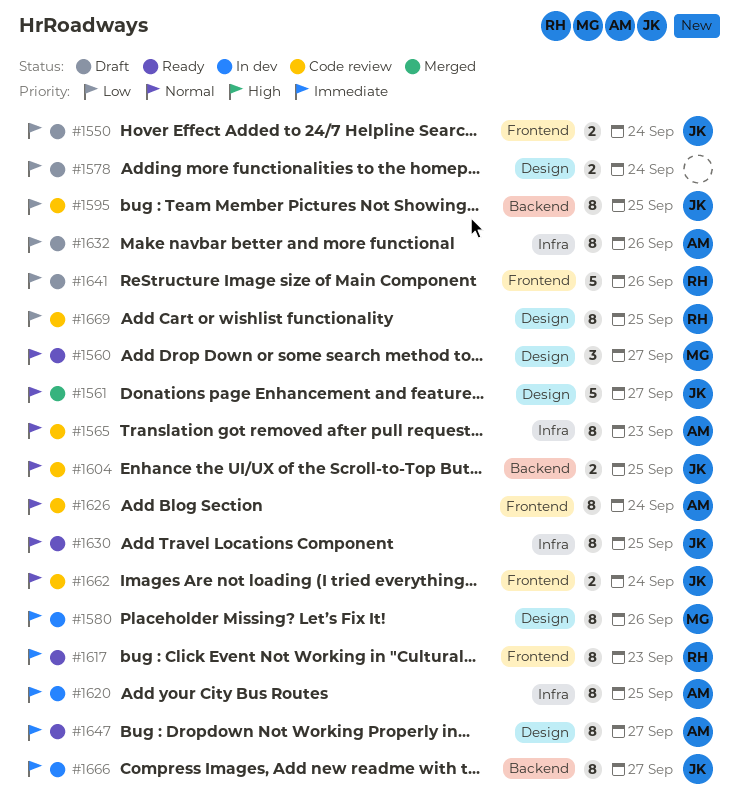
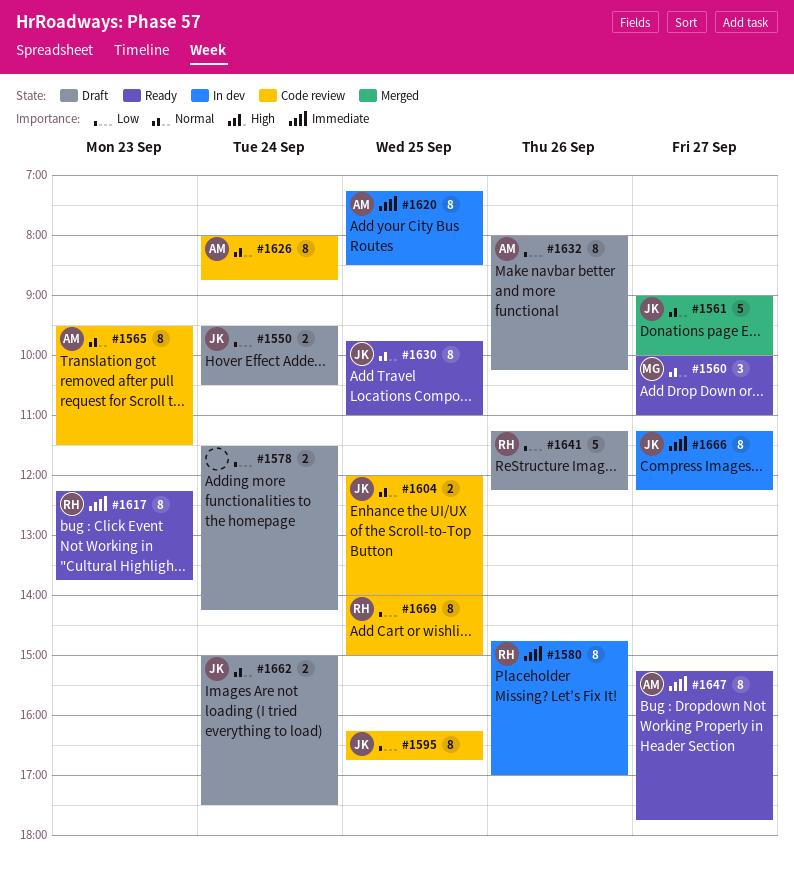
#1580, owner: MG -> RH
#1662, status: Code review -> Draft

